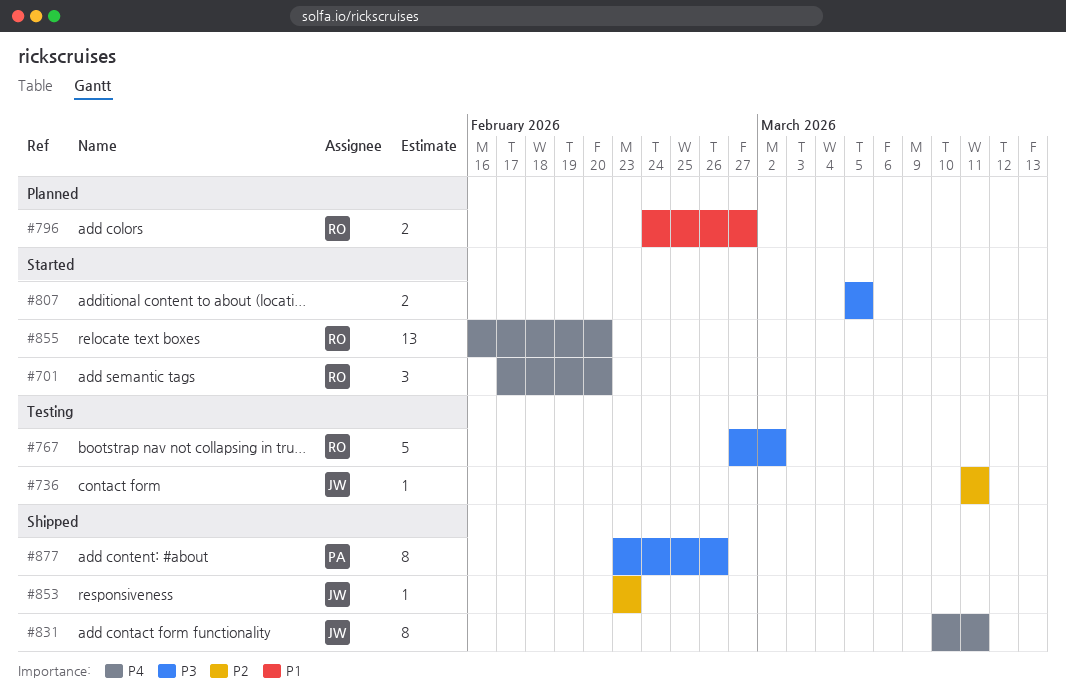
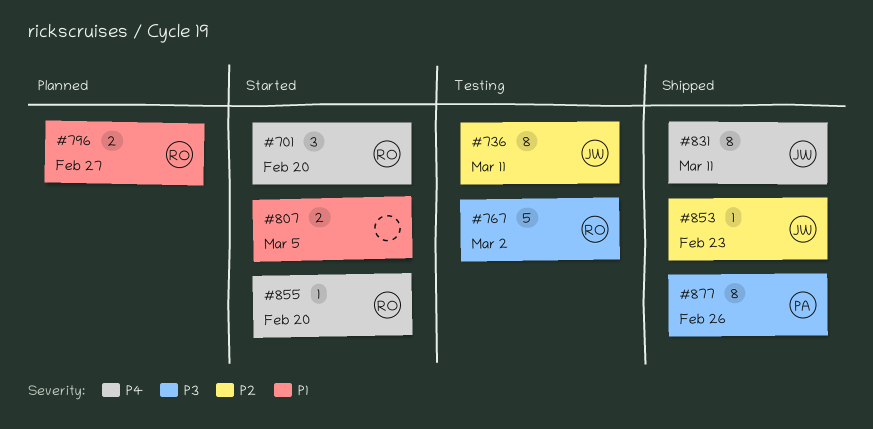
#736, estimate: 1 -> 8
#807, priority: P3 -> P1
#855, estimate: 13 -> 1

